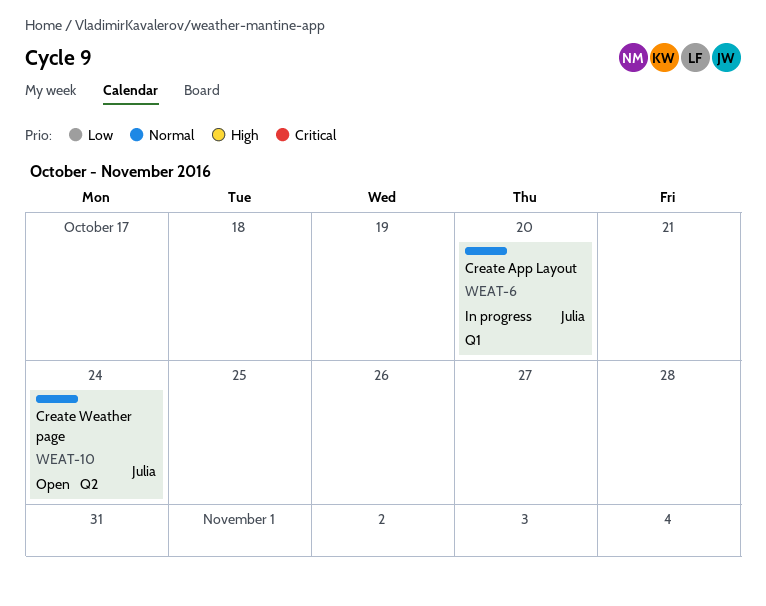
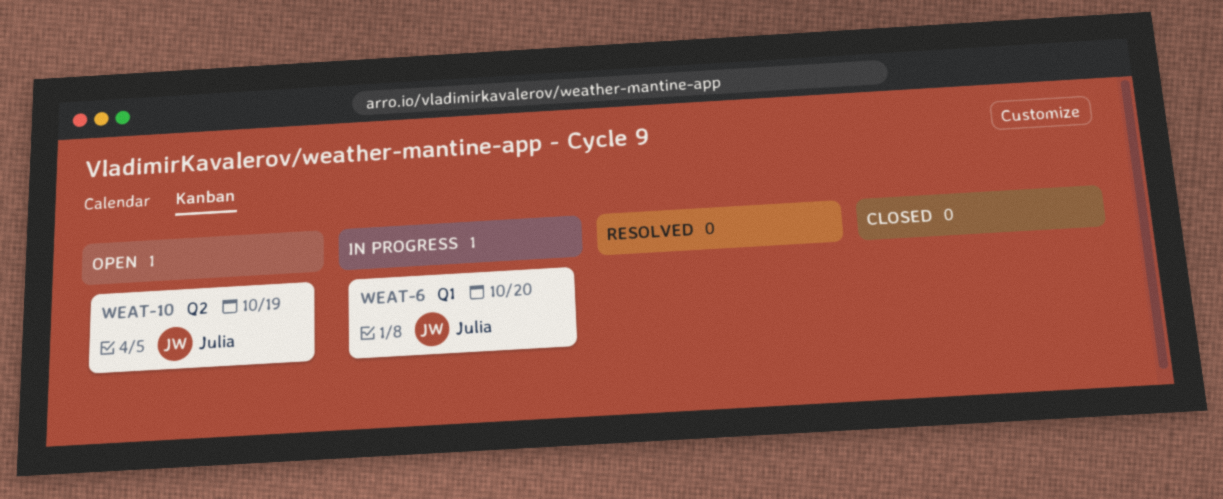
WEAT-10, due: Oct 24 -> Oct 19

